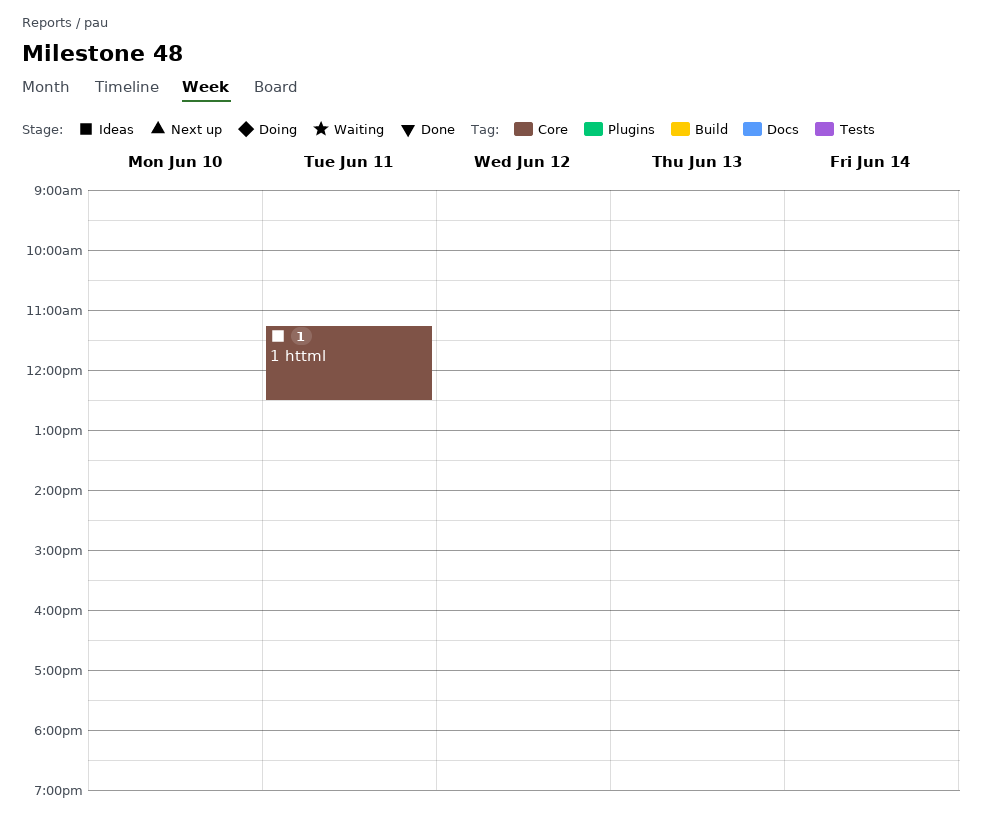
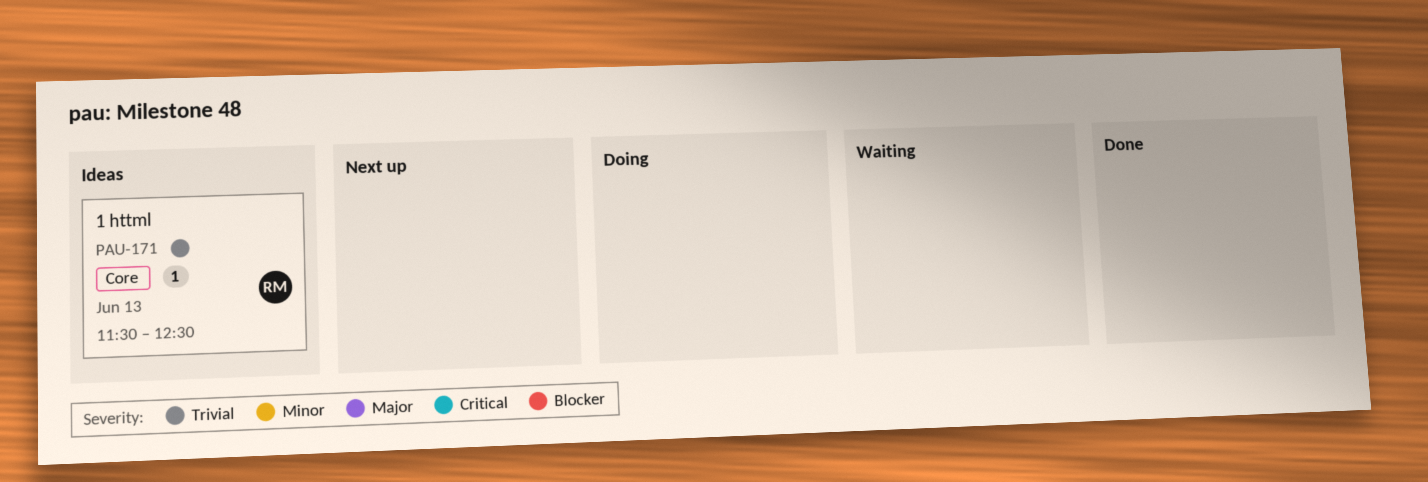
1 httml, day: Jun 11 -> Jun 13
1 httml, begins: 11:15 -> 11:30

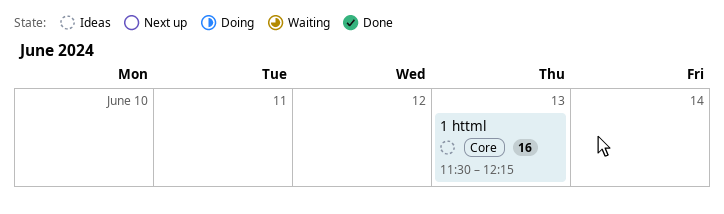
1 httml, estimate: 1 -> 16
1 httml, ends: 12:30 -> 12:15

